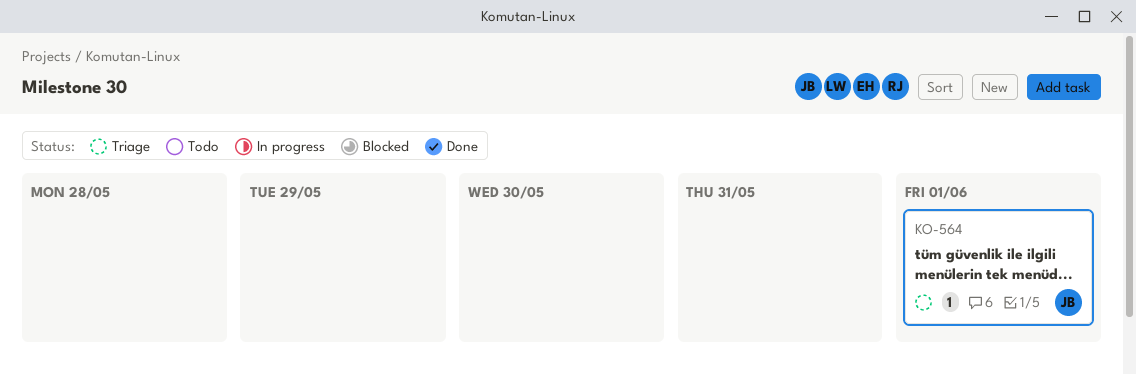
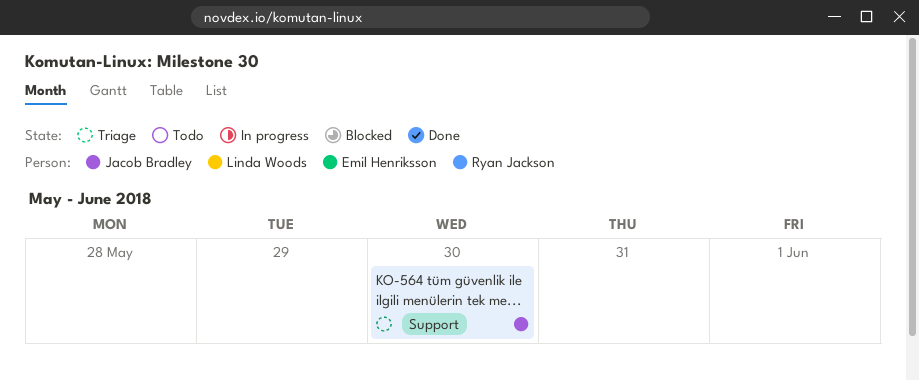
KO-564, due: Jun 1 -> May 30

